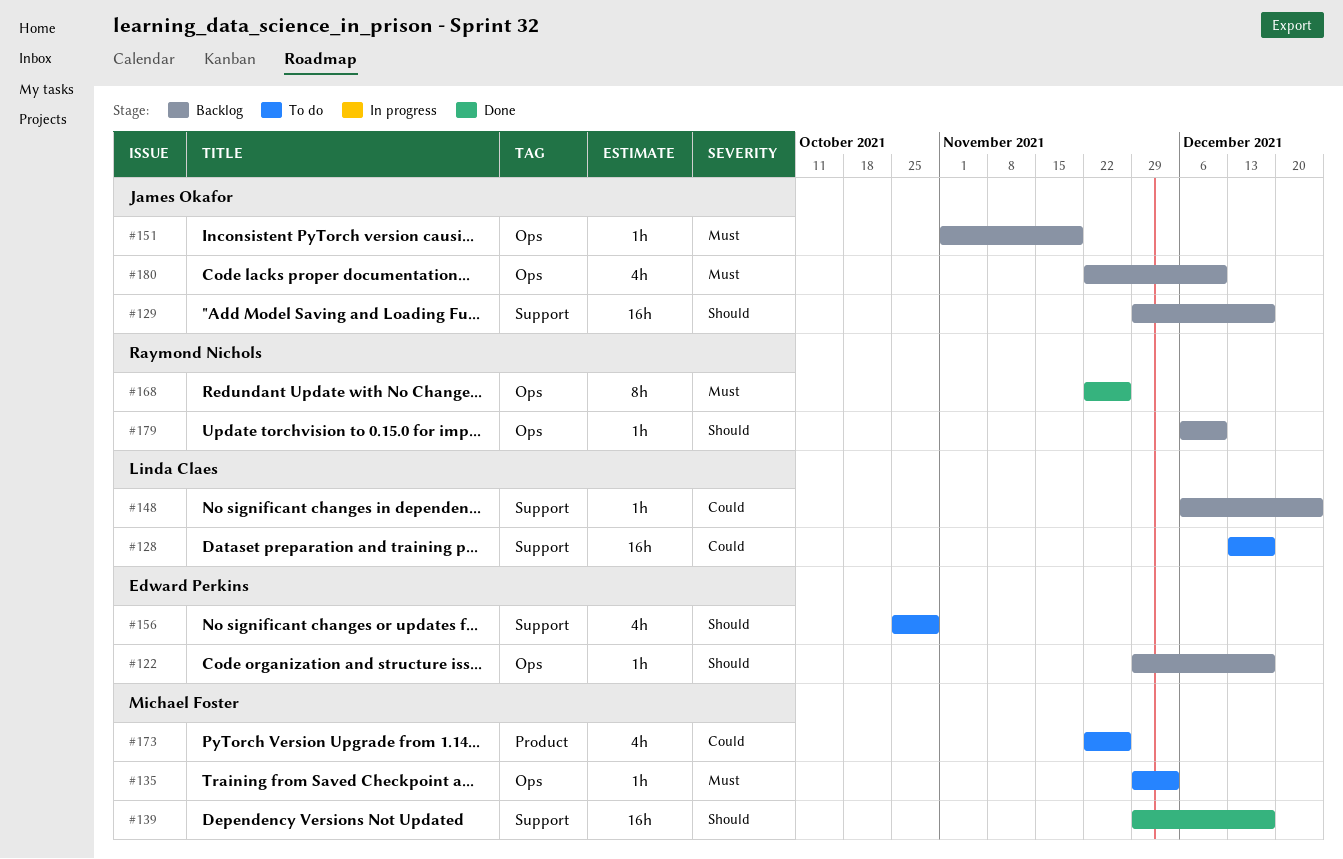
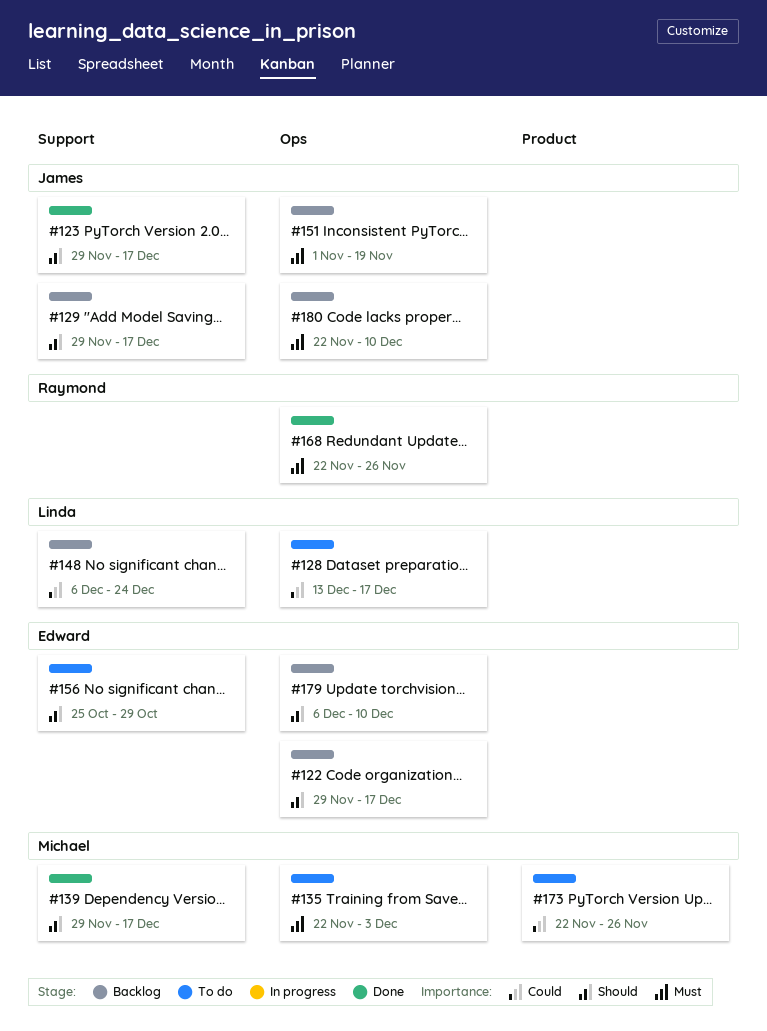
#123: none -> present
#128, label: Support -> Ops
#135, start: Nov 29 -> Nov 22
#179, owner: Raymond Nichols -> Edward Perkins

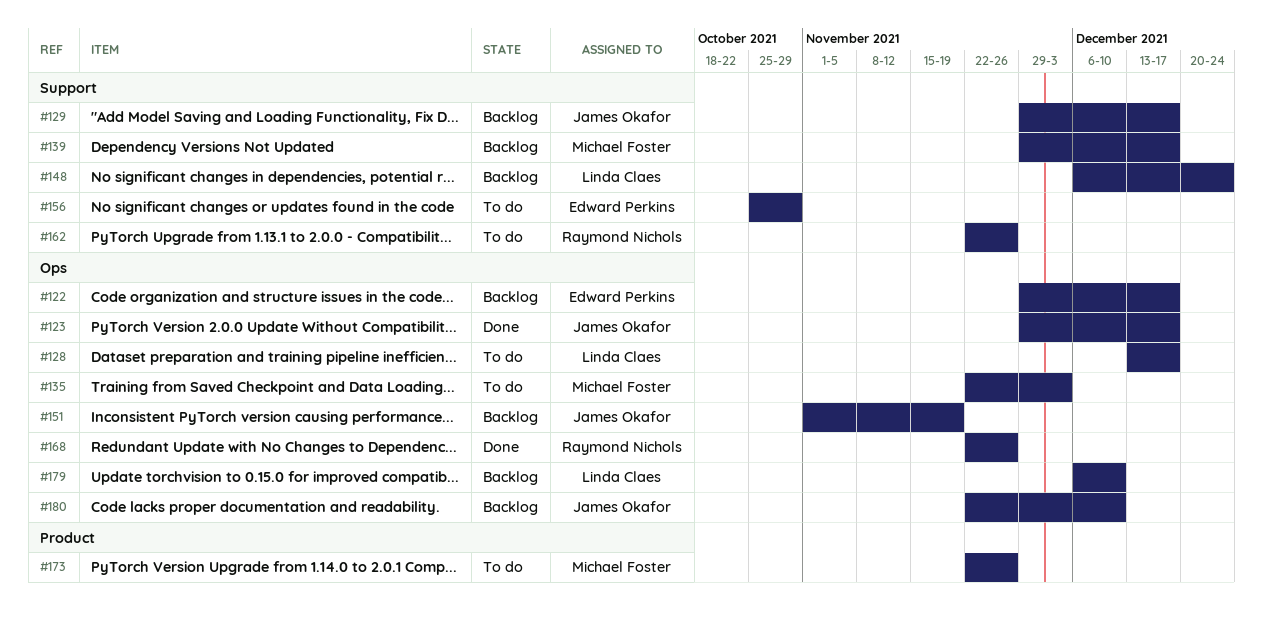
#123, label: Support -> Ops
#139, status: Done -> Backlog
#162: none -> present
#179, owner: Edward Perkins -> Linda Claes

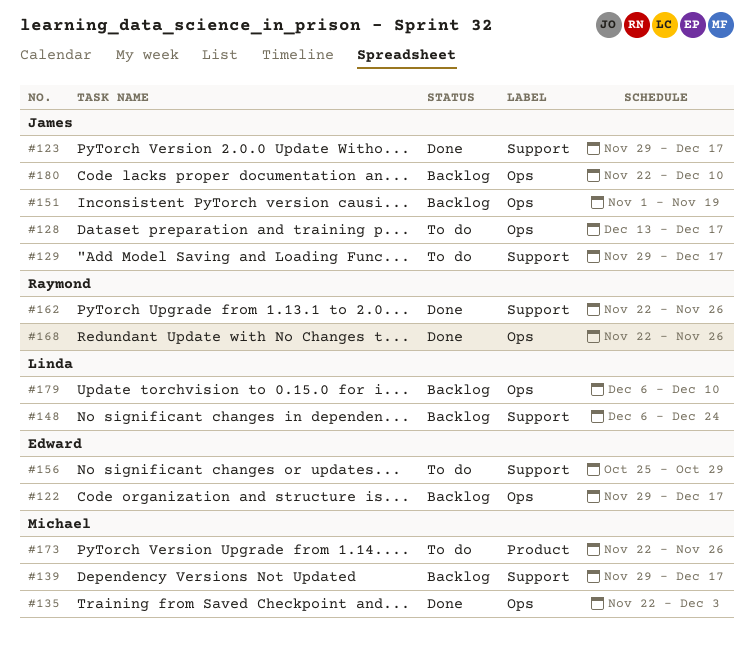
#123, label: Ops -> Support
#128, owner: Linda Claes -> James Okafor
#129, status: Backlog -> To do
#135, status: To do -> Done
#162, status: To do -> Done

